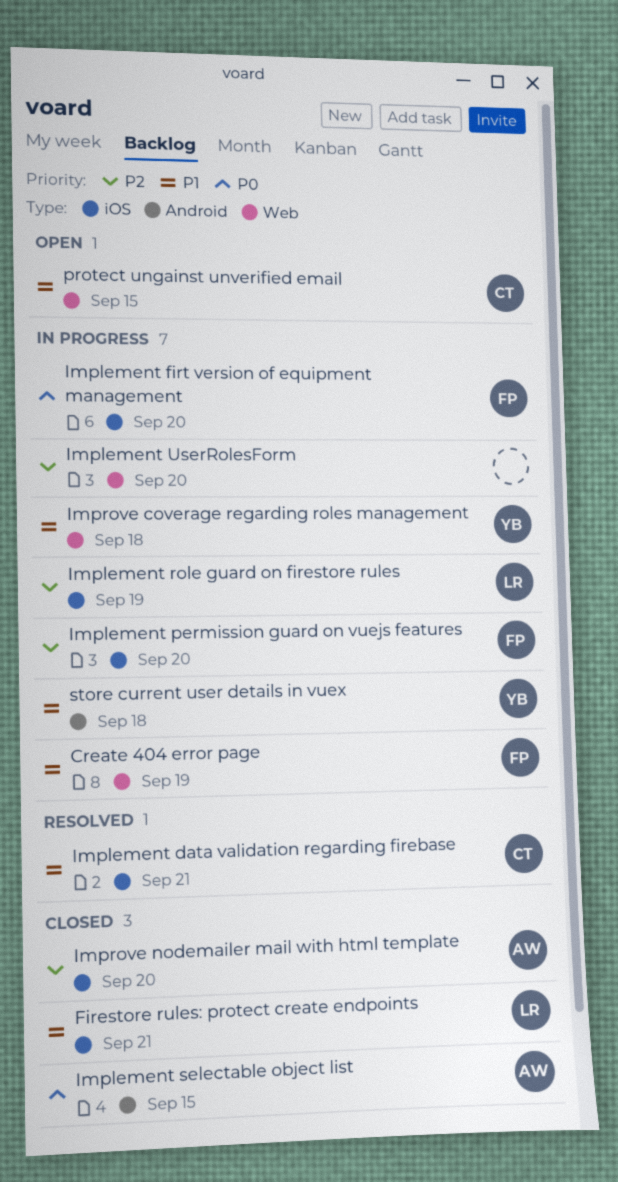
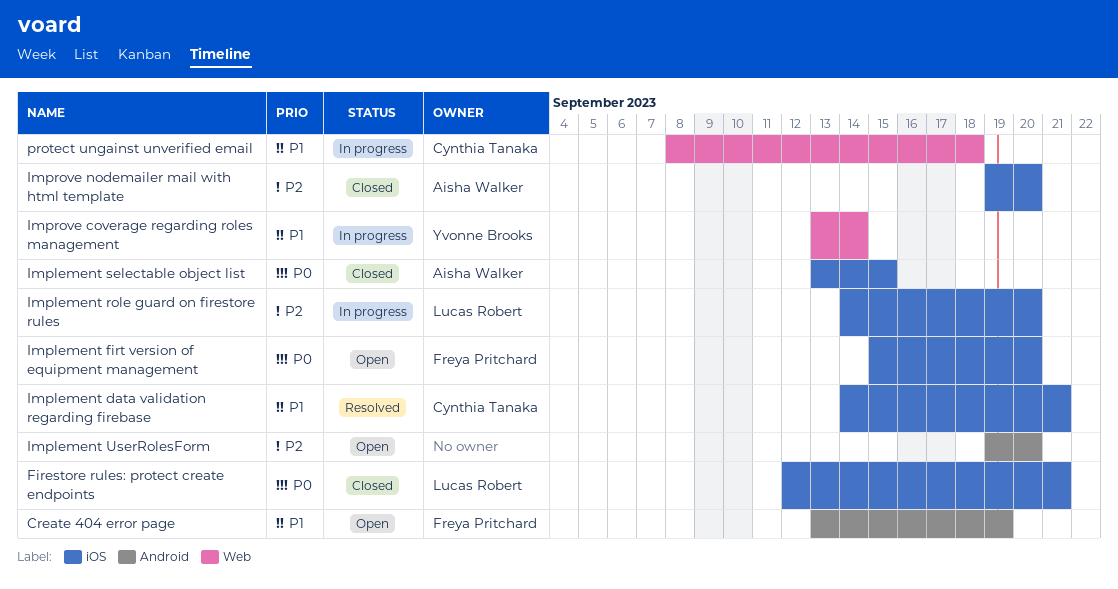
Create 404 error page, status: In progress -> Open
Create 404 error page, label: Web -> Android
Firestore rules: protect create endpoints, priority: P1 -> P0
Implement firt version of equipment management, status: In progress -> Open
Implement permission guard on vuejs features: present -> none
Implement role guard on firestore rules, due: Sep 19 -> Sep 20
Implement selectable object list, label: Android -> iOS
Implement UserRolesForm, status: In progress -> Open
Implement UserRolesForm, label: Web -> Android
Improve coverage regarding roles management, due: Sep 18 -> Sep 14
protect ungainst unverified email, status: Open -> In progress
protect ungainst unverified email, due: Sep 15 -> Sep 18
store current user details in vuex: present -> none

